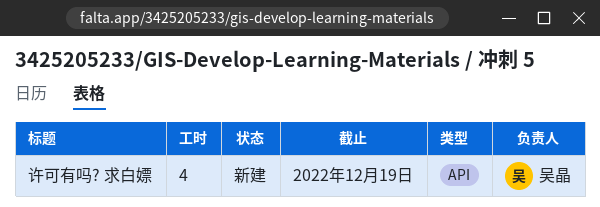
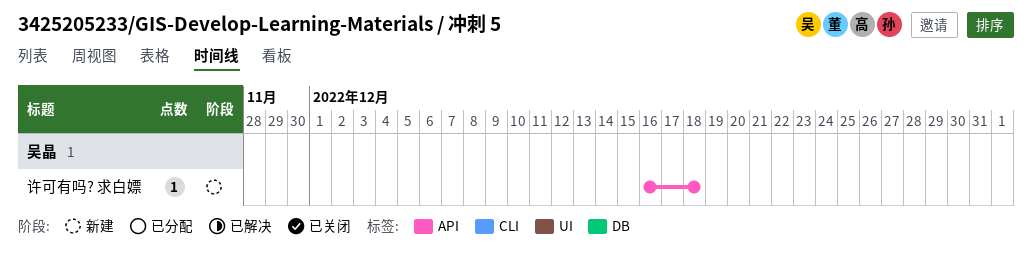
许可有吗? 求白嫖, estimate: 4 -> 1
许可有吗? 求白嫖, due: Dec 19 -> Dec 18

